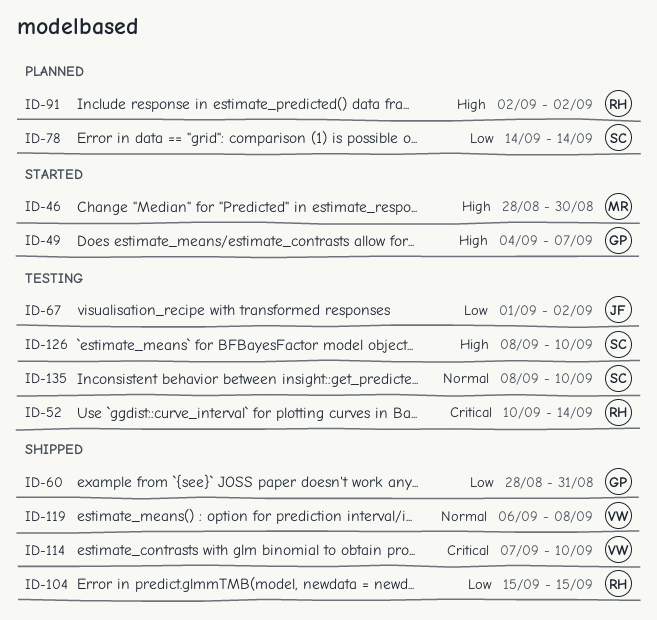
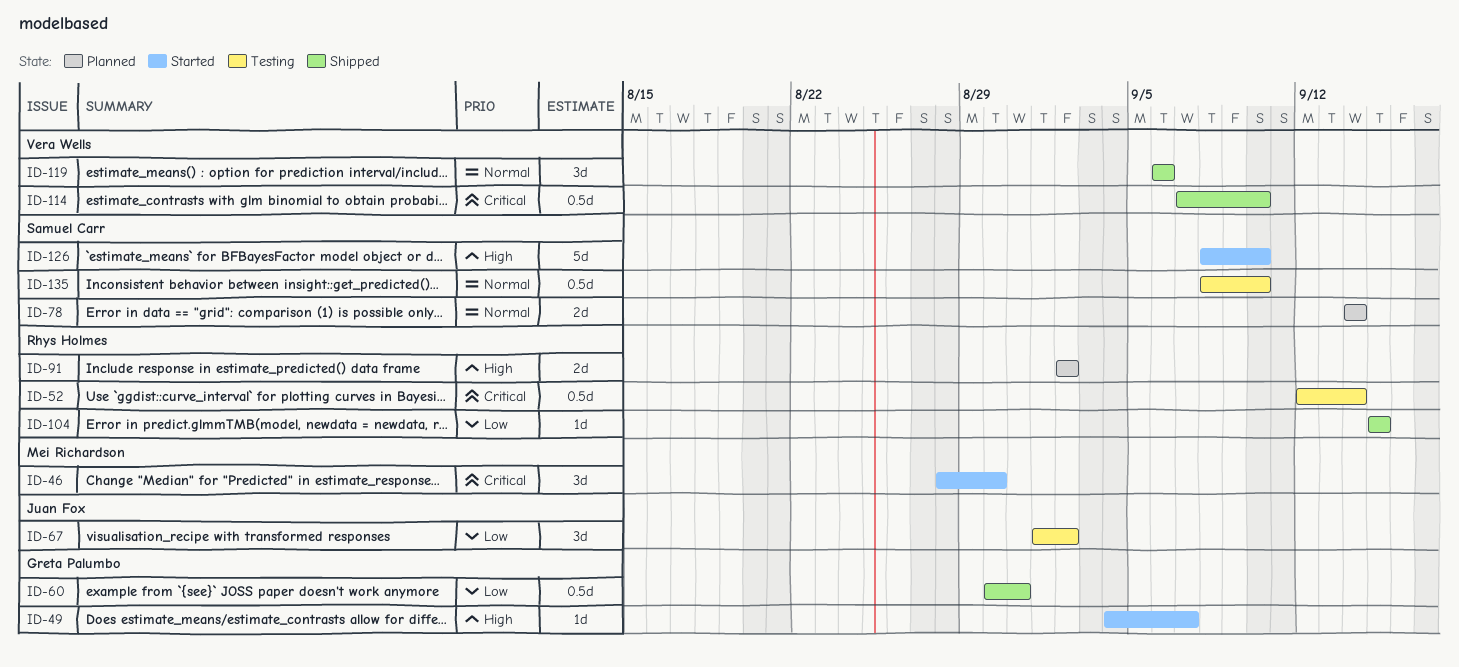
ID-46, priority: High -> Critical
ID-52, start: Sep 10 -> Sep 12
ID-60, start: Aug 28 -> Aug 30
ID-78, priority: Low -> Normal
ID-119, due: Sep 8 -> Sep 6
ID-126, status: Testing -> Started

